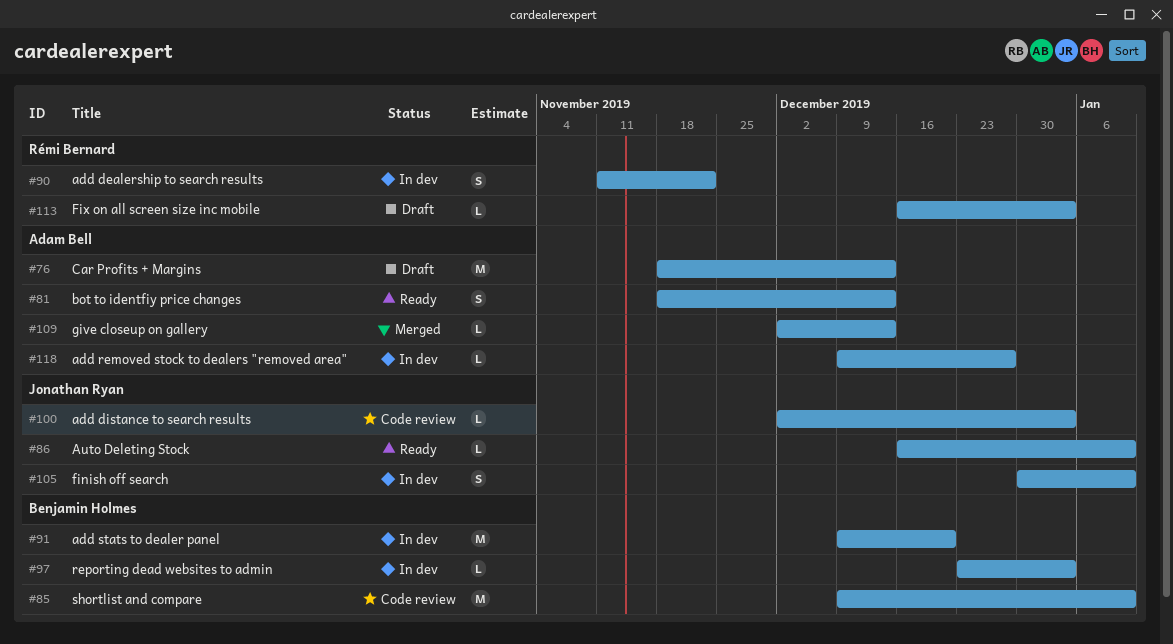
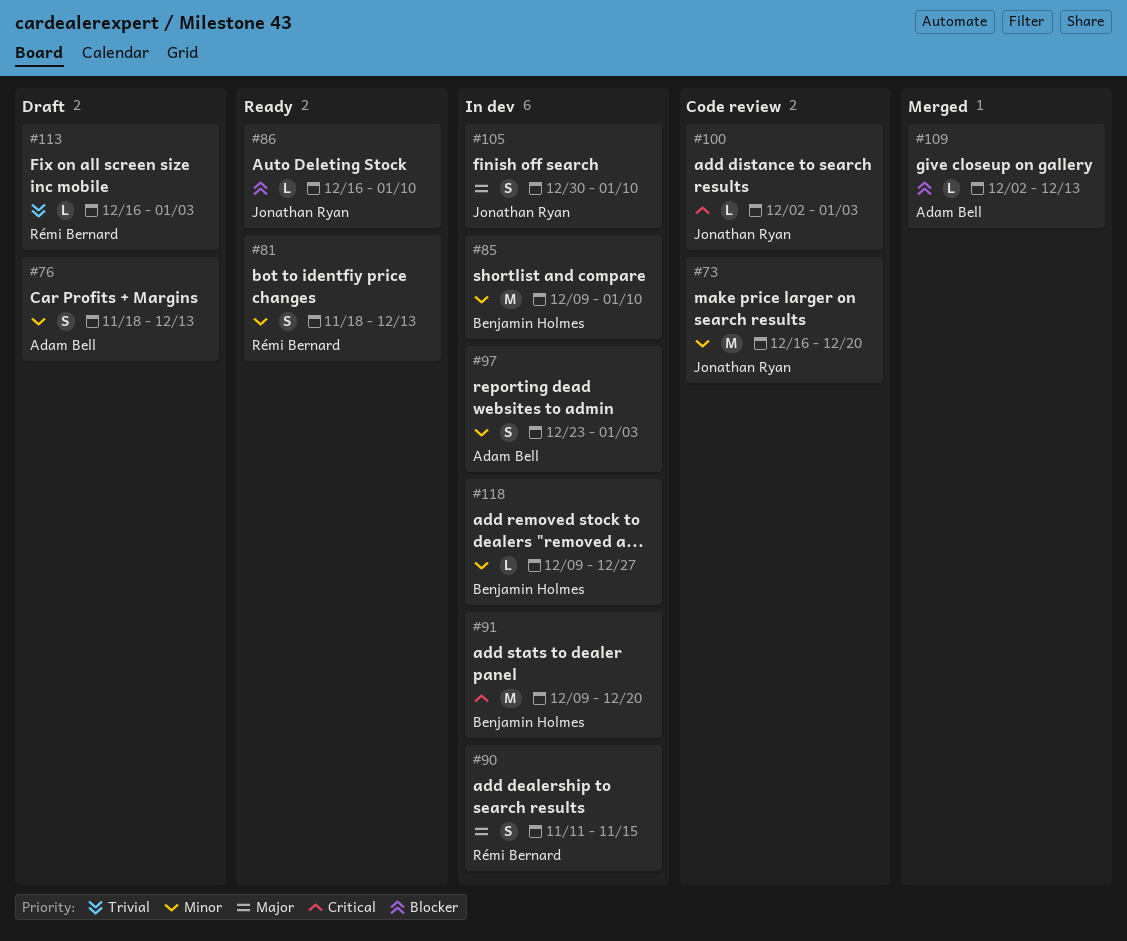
#73: none -> present
#76, estimate: M -> S
#81, owner: Adam Bell -> Rémi Bernard
#85, status: Code review -> In dev
#90, due: Nov 22 -> Nov 15
#97, owner: Benjamin Holmes -> Adam Bell
#97, estimate: L -> S
#118, owner: Adam Bell -> Benjamin Holmes

